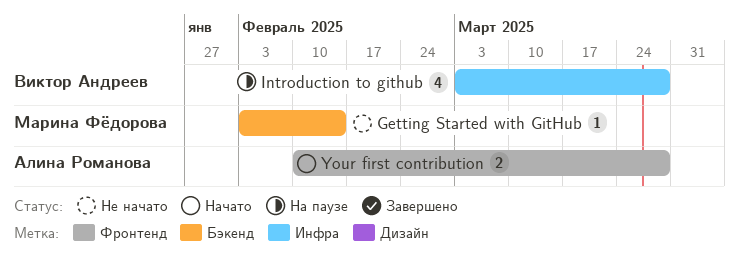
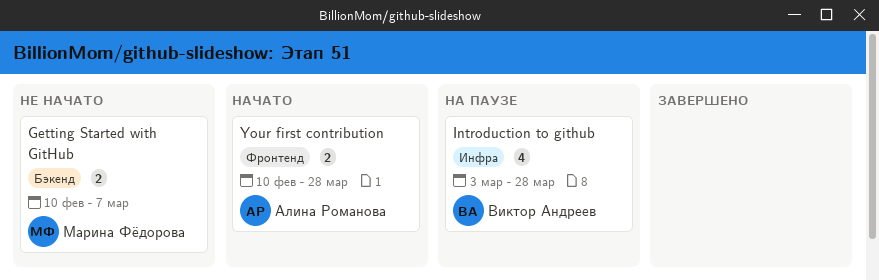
Getting Started with GitHub, estimate: 1 -> 2
Getting Started with GitHub, start: Feb 3 -> Feb 10
Getting Started with GitHub, due: Feb 14 -> Mar 7

